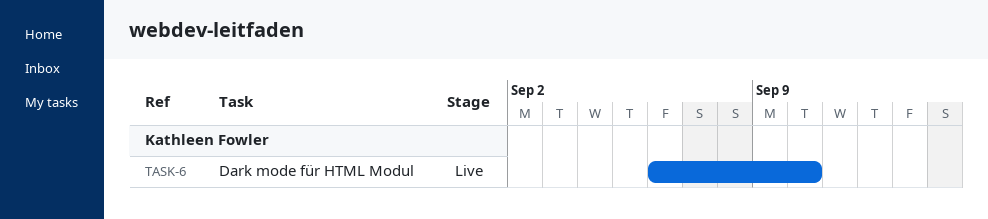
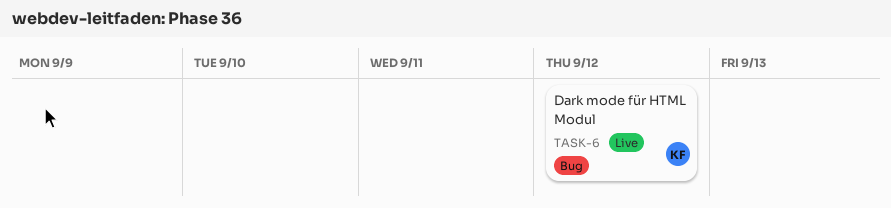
TASK-6, due: Sep 10 -> Sep 12

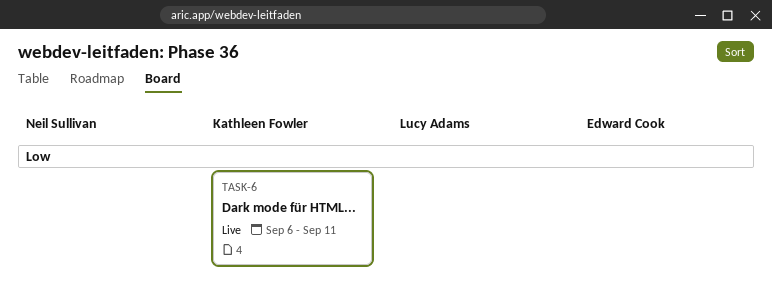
TASK-6, due: Sep 12 -> Sep 11

